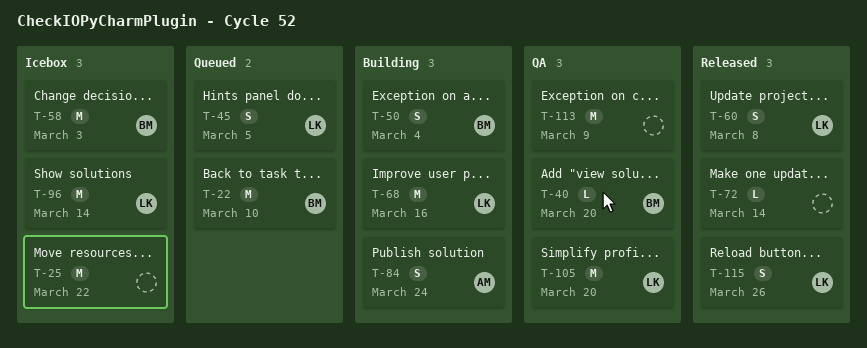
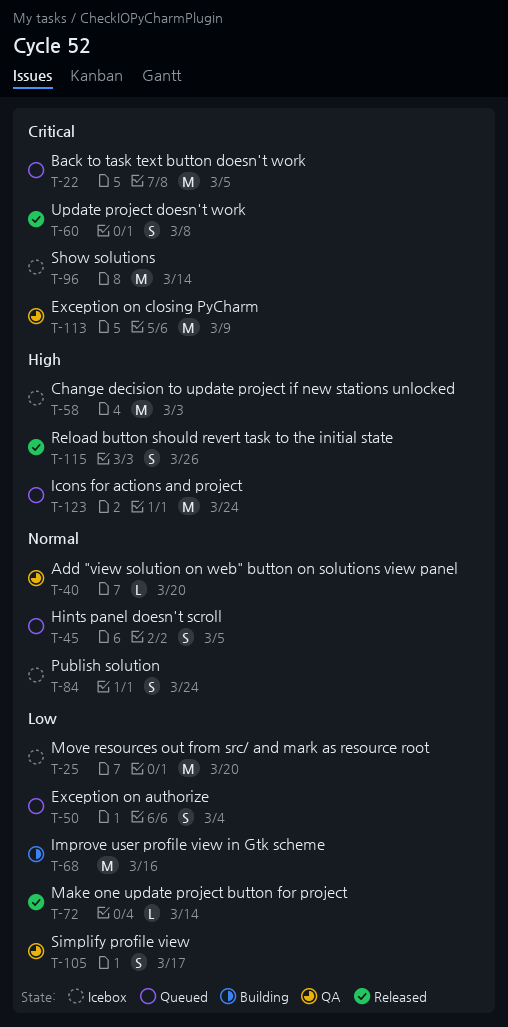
T-22, due: Mar 10 -> Mar 5
T-25, due: Mar 22 -> Mar 20
T-50, status: Building -> Queued
T-84, status: Building -> Icebox
T-105, estimate: M -> S
T-105, due: Mar 20 -> Mar 17
T-123: none -> present

